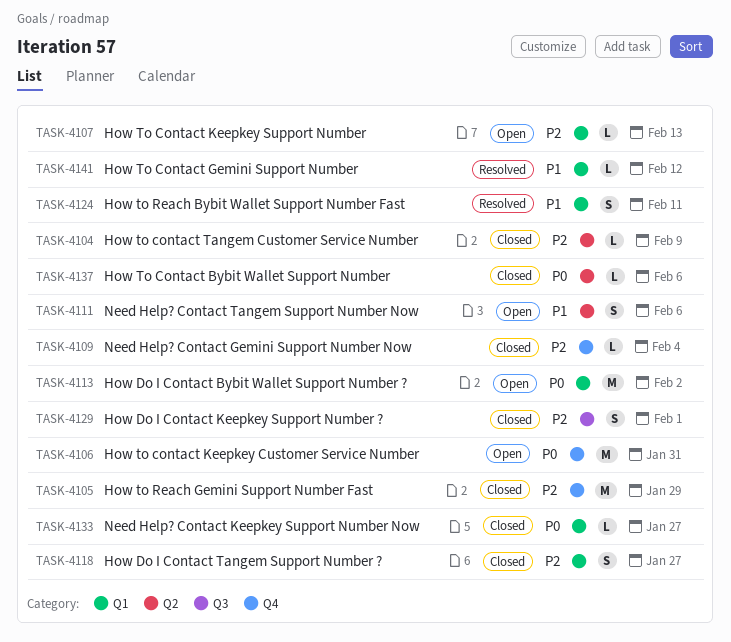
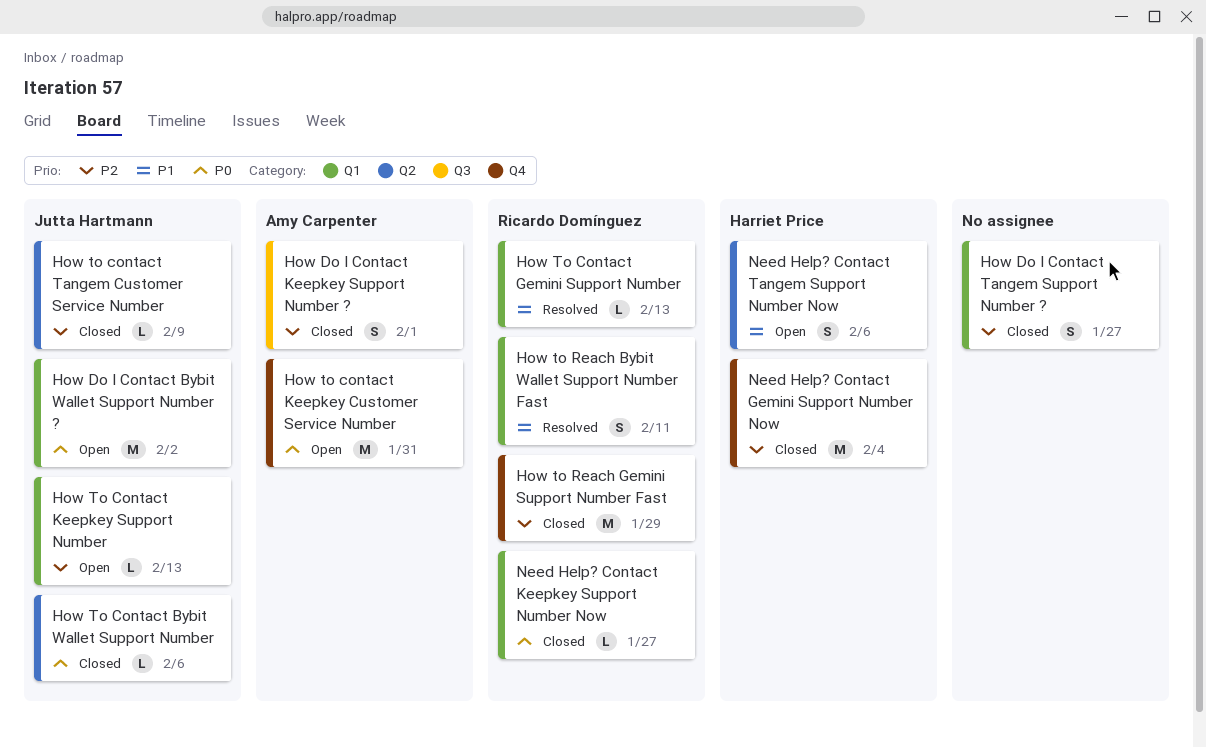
How To Contact Gemini Support Number, due: Feb 12 -> Feb 13
Need Help? Contact Gemini Support Number Now, estimate: L -> M

